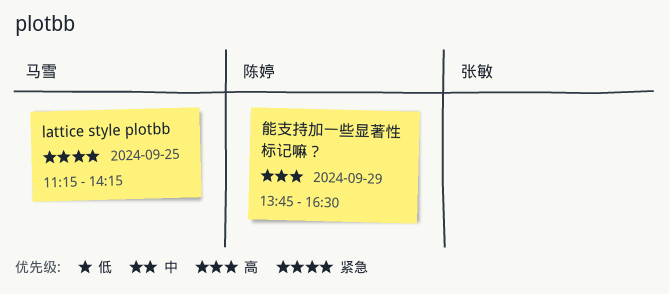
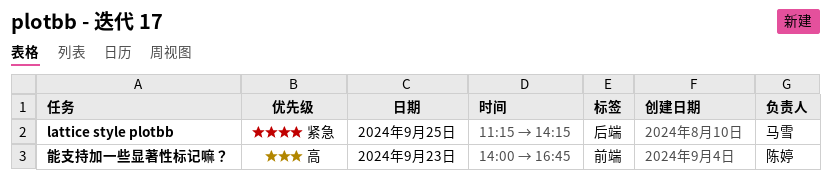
能支持加一些显著性标记嘛？, day: Sep 29 -> Sep 23
能支持加一些显著性标记嘛？, begins: 13:45 -> 14:00
能支持加一些显著性标记嘛？, ends: 16:30 -> 16:45

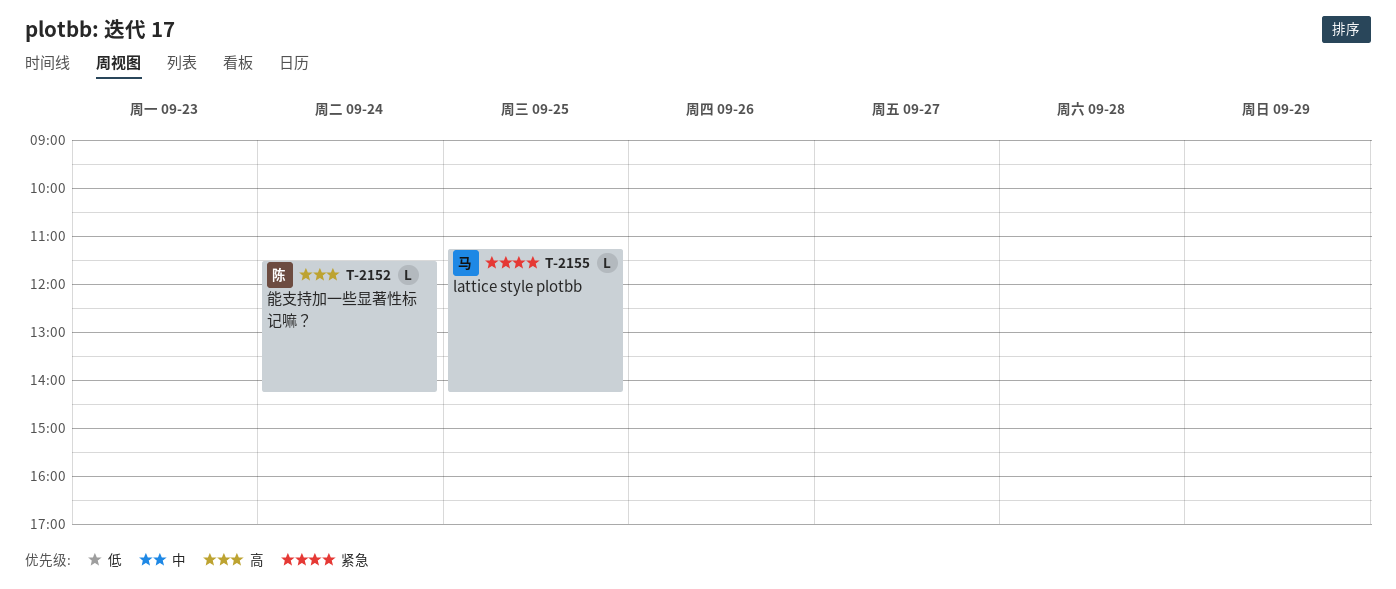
能支持加一些显著性标记嘛？, day: Sep 23 -> Sep 24
能支持加一些显著性标记嘛？, begins: 14:00 -> 11:30
能支持加一些显著性标记嘛？, ends: 16:45 -> 14:15

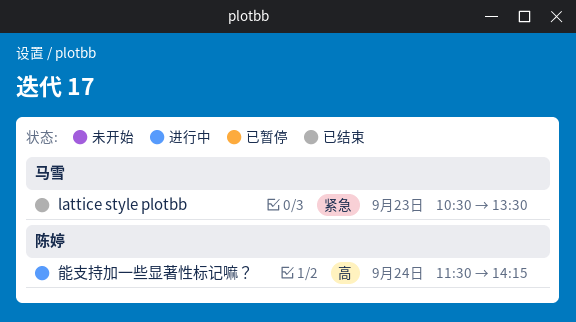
lattice style plotbb, day: Sep 25 -> Sep 23
lattice style plotbb, begins: 11:15 -> 10:30
lattice style plotbb, ends: 14:15 -> 13:30

